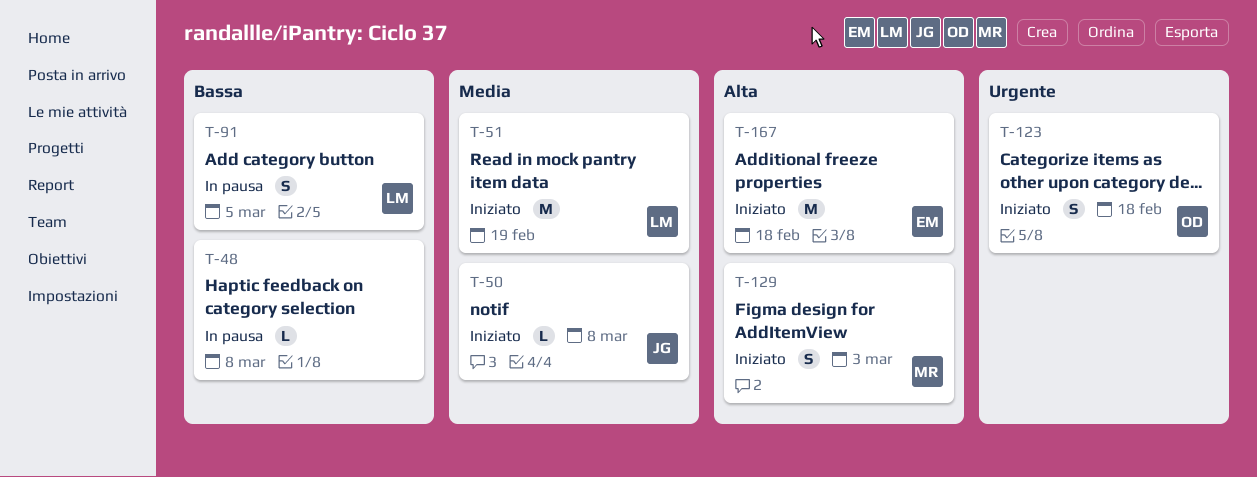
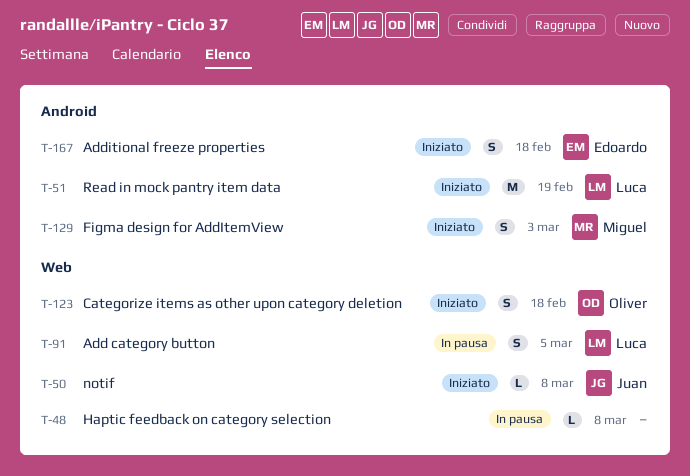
T-167, estimate: M -> S

